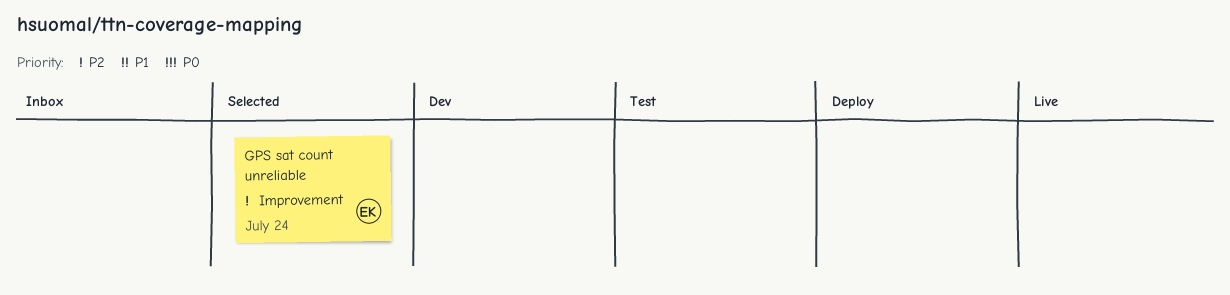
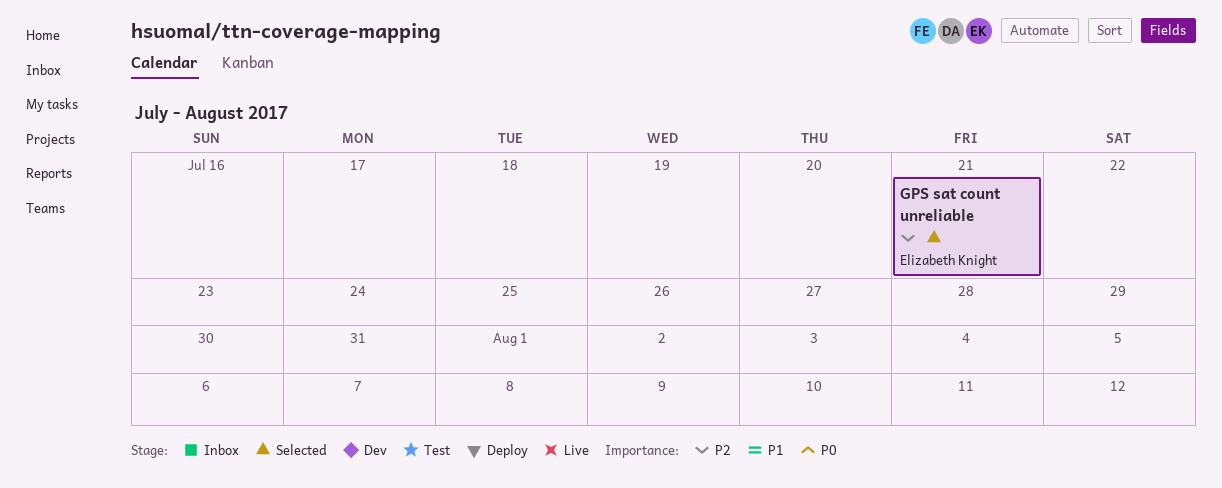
GPS sat count unreliable, due: Jul 24 -> Jul 21

